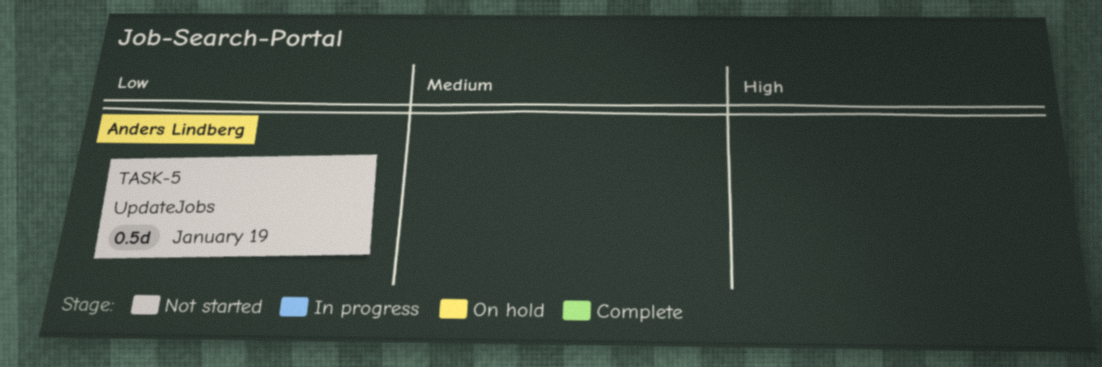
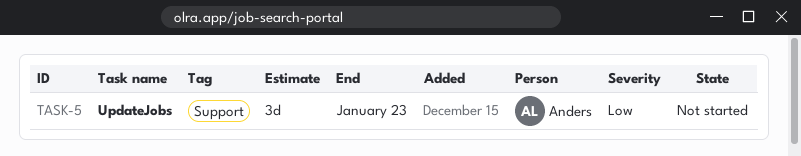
TASK-5, estimate: 0.5d -> 3d
TASK-5, due: Jan 19 -> Jan 23

